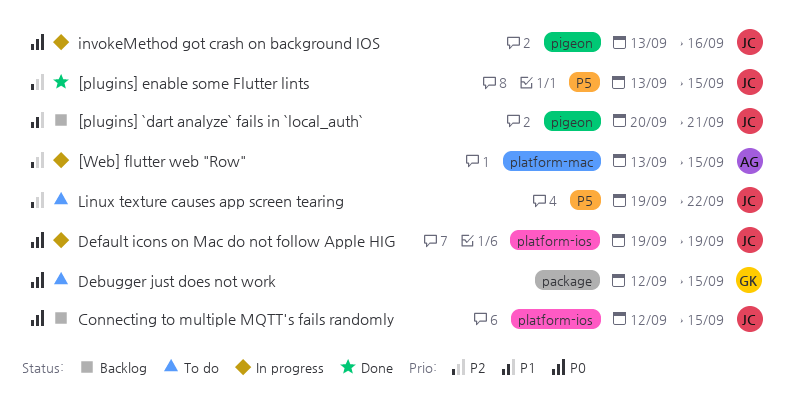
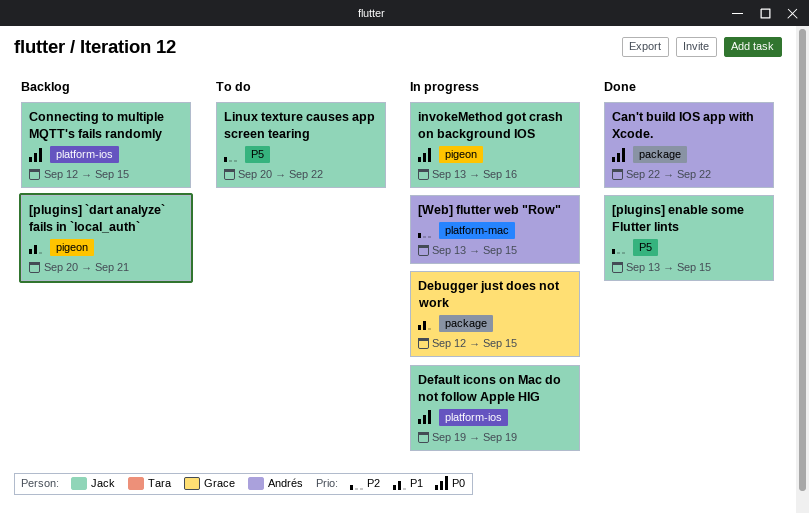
Can't build IOS app with Xcode.: none -> present
Debugger just does not work, status: To do -> In progress
Debugger just does not work, priority: P0 -> P1
Linux texture causes app screen tearing, start: Sep 19 -> Sep 20

